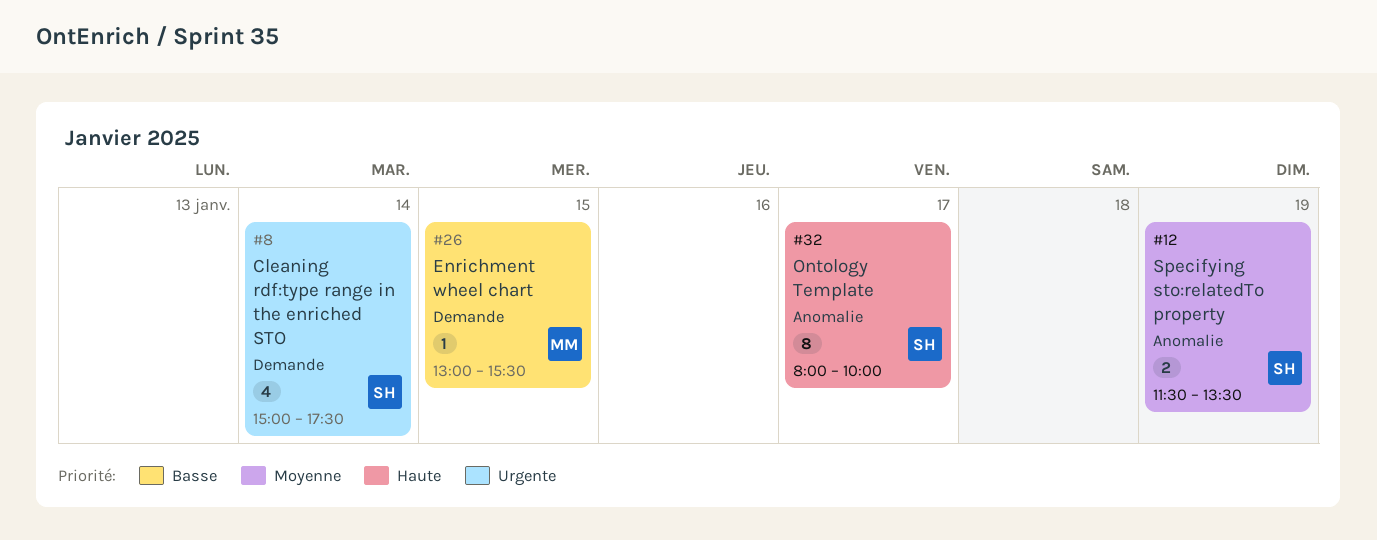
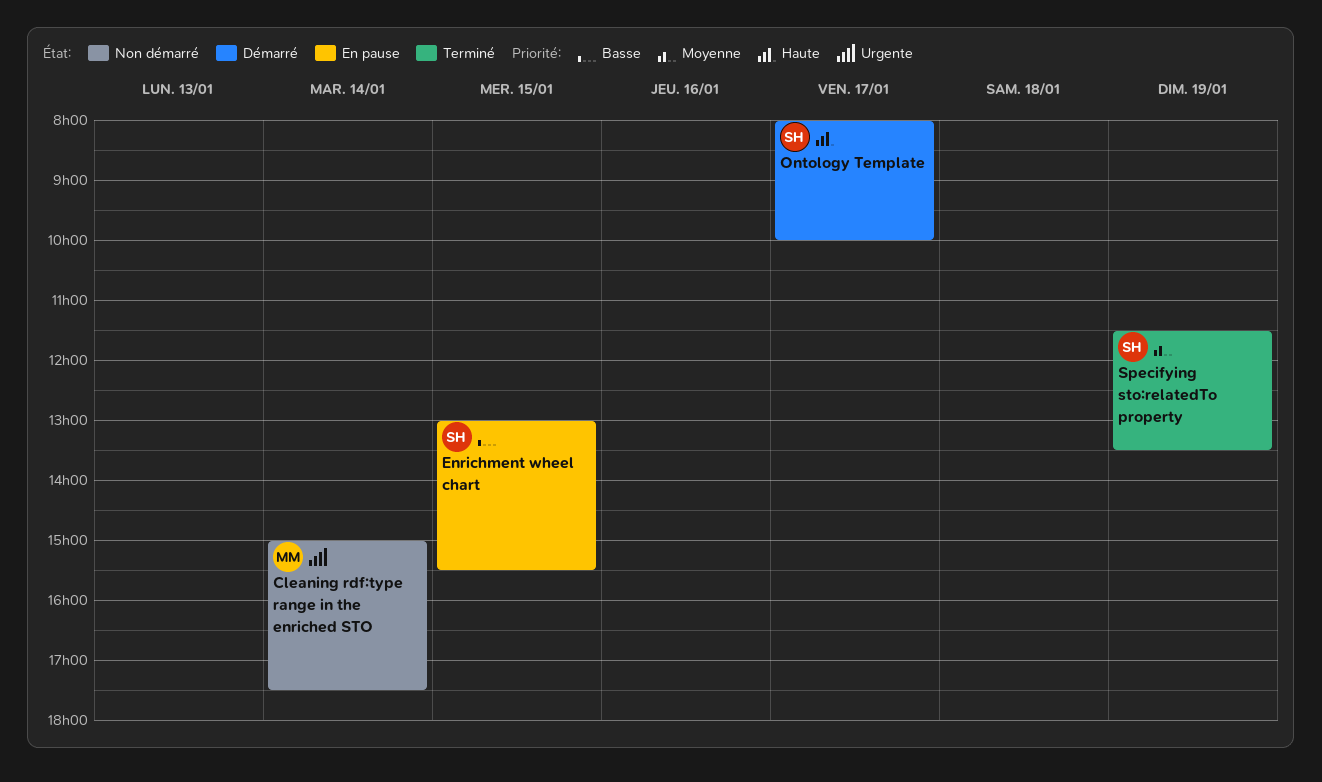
Cleaning rdf:type range in the enriched STO, owner: SH -> MM
Enrichment wheel chart, owner: MM -> SH

